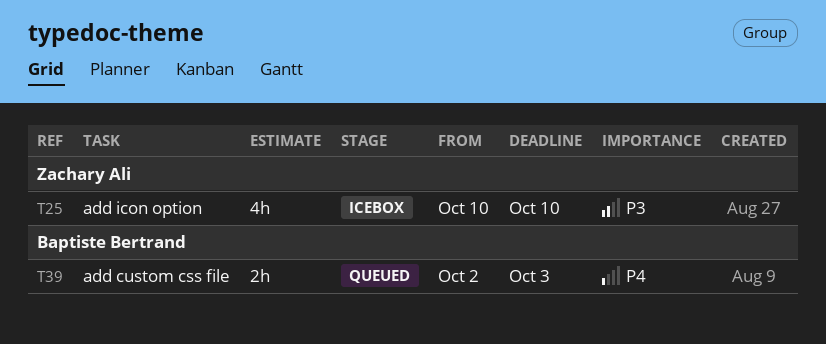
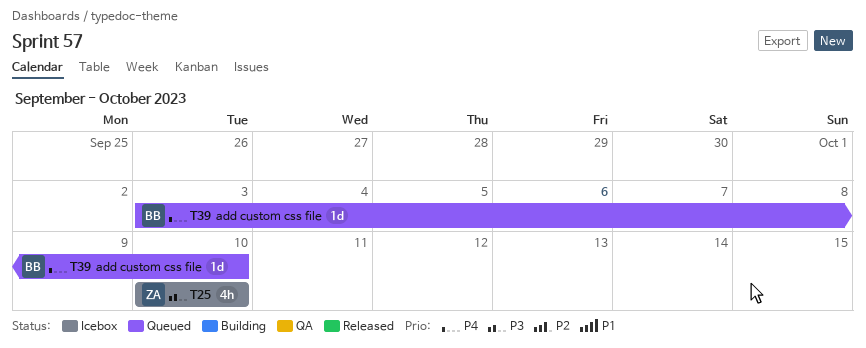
T39, estimate: 2h -> 1d
T39, start: Oct 2 -> Oct 3
T39, due: Oct 3 -> Oct 10

